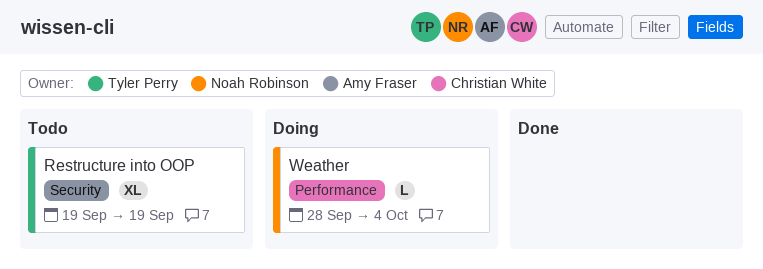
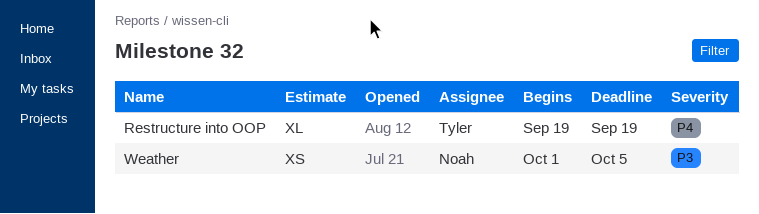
Weather, estimate: L -> XS
Weather, start: Sep 28 -> Oct 1
Weather, due: Oct 4 -> Oct 5

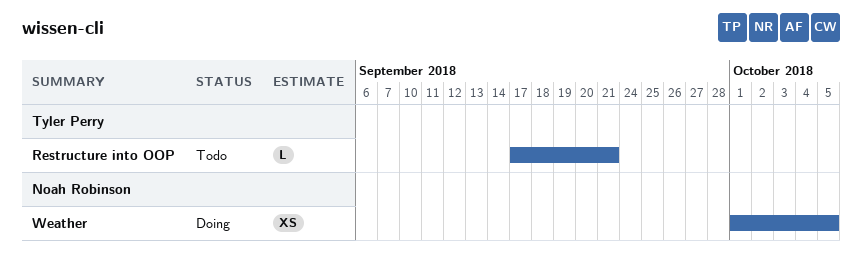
Restructure into OOP, estimate: XL -> L
Restructure into OOP, start: Sep 19 -> Sep 17
Restructure into OOP, due: Sep 19 -> Sep 21

